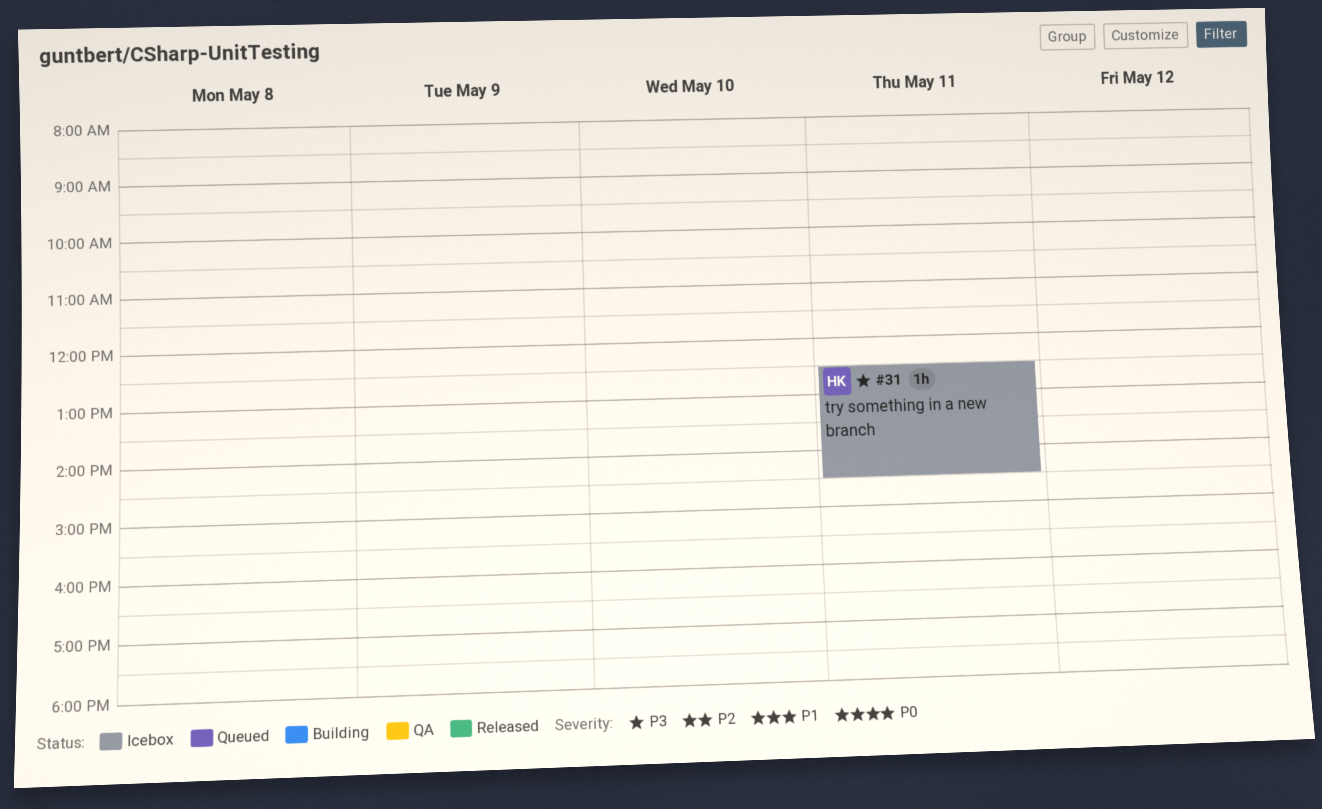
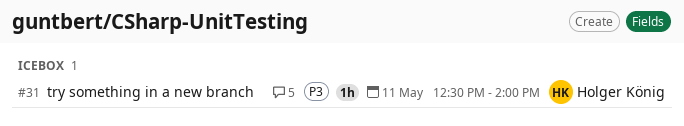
#31, ends: 14:30 -> 14:00

